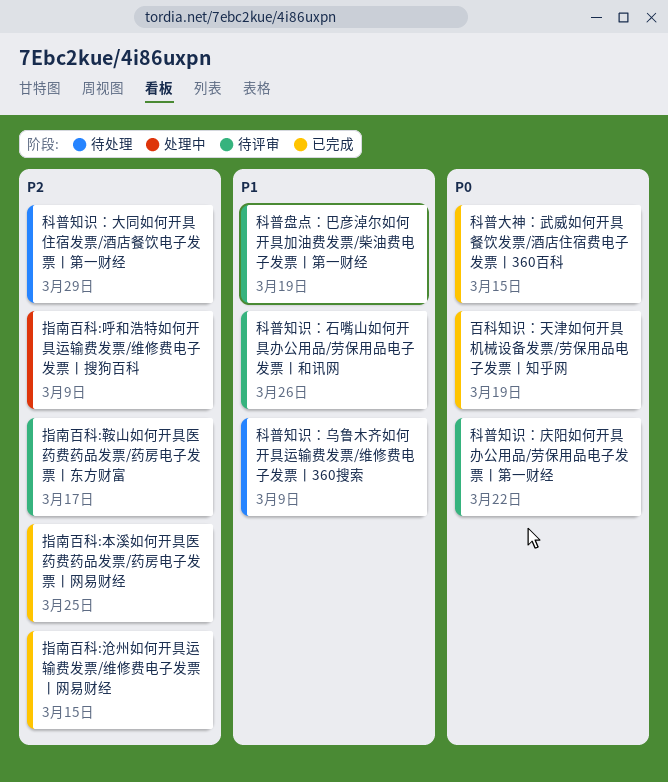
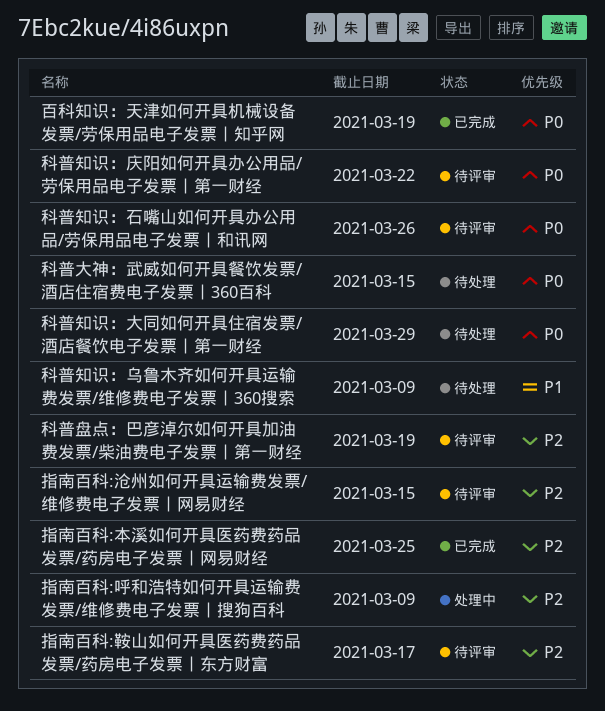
指南百科:沧州如何开具运输费发票/维修费电子发票丨网易财经, status: 已完成 -> 待评审
科普大神：武威如何开具餐饮发票/酒店住宿费电子发票丨360百科, status: 已完成 -> 待处理
科普盘点：巴彦淖尔如何开具加油费发票/柴油费电子发票丨第一财经, priority: P1 -> P2
科普知识：大同如何开具住宿发票/酒店餐饮电子发票丨第一财经, priority: P2 -> P0
科普知识：石嘴山如何开具办公用品/劳保用品电子发票丨和讯网, priority: P1 -> P0

